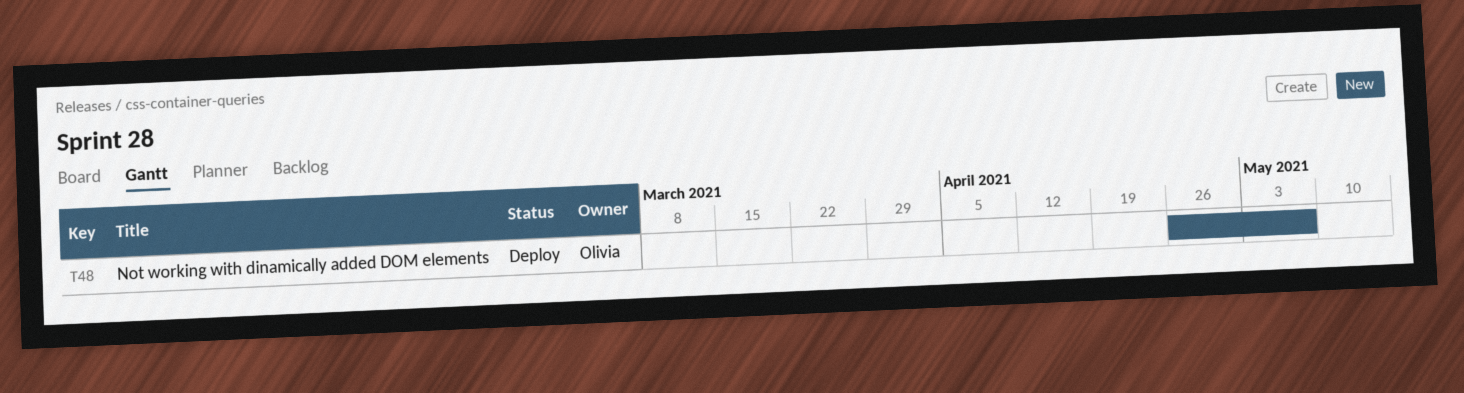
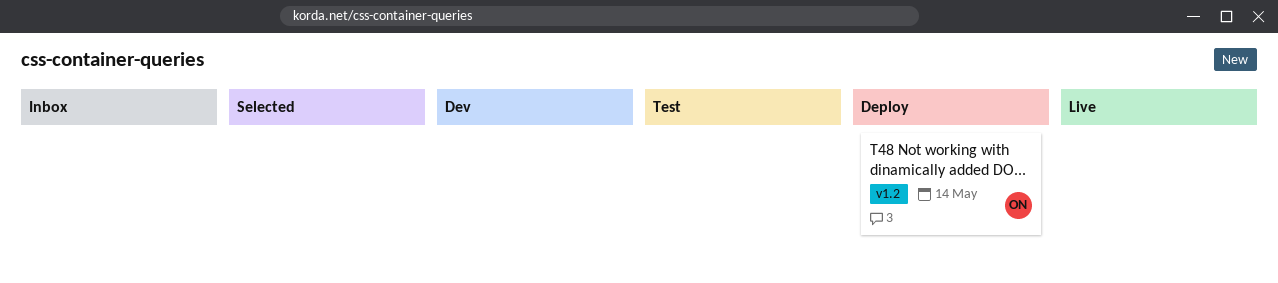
T48, due: May 7 -> May 14

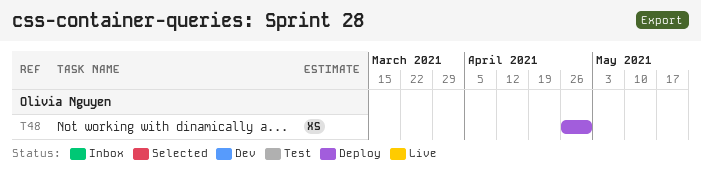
T48, due: May 14 -> Apr 30

